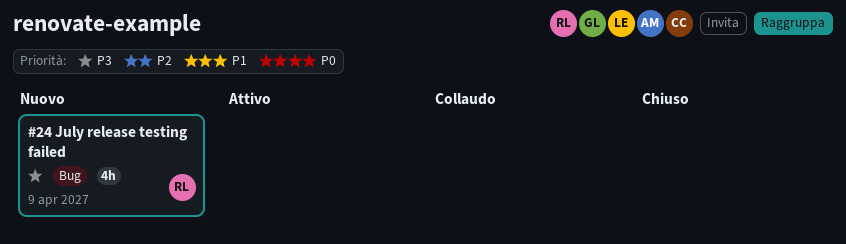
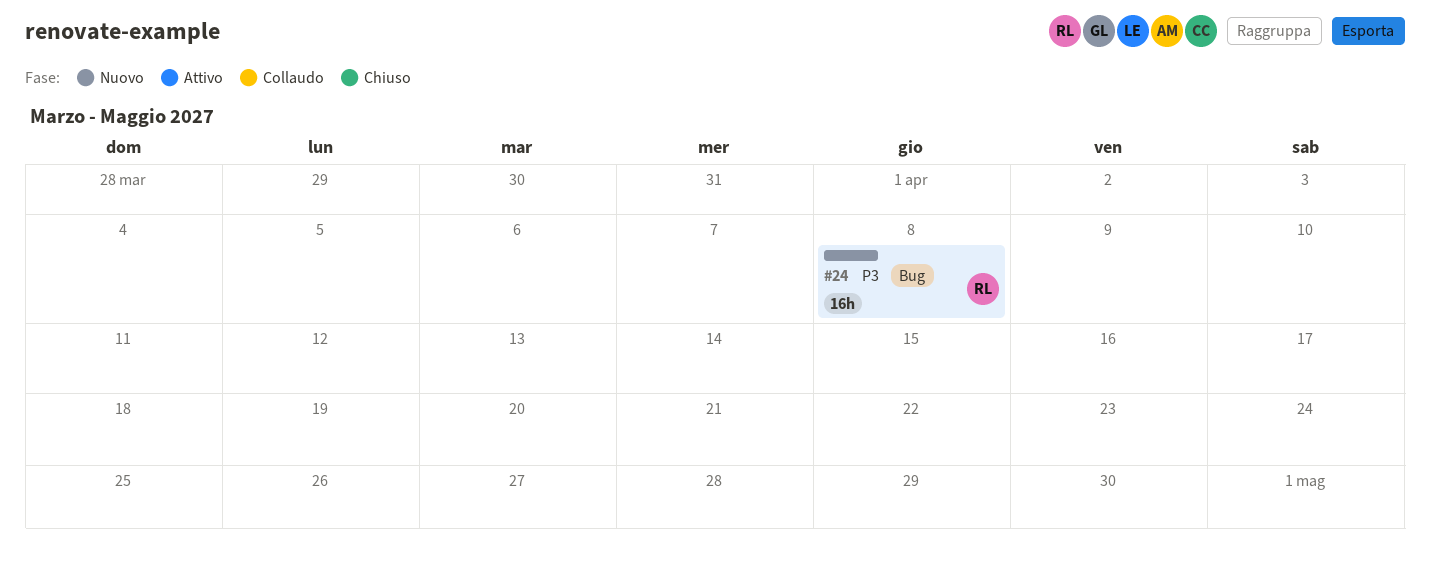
#24, estimate: 4h -> 16h
#24, due: Apr 9 -> Apr 8

